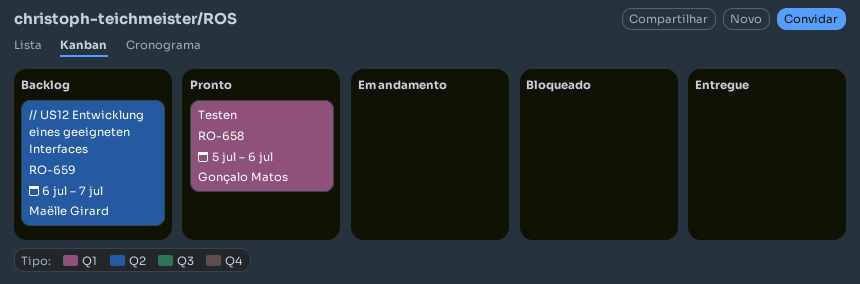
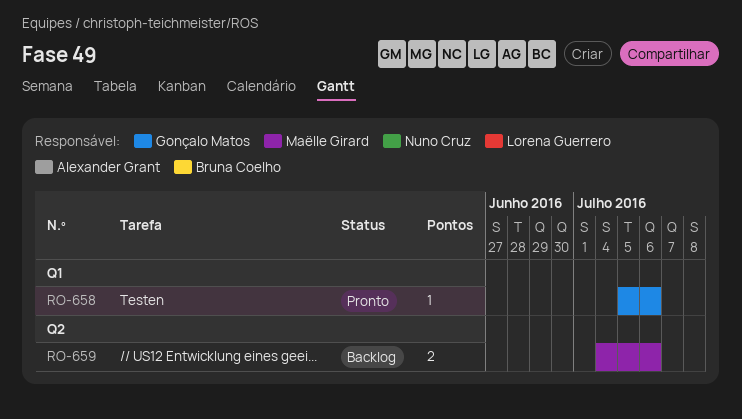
RO-659, start: Jul 6 -> Jul 4
RO-659, due: Jul 7 -> Jul 6

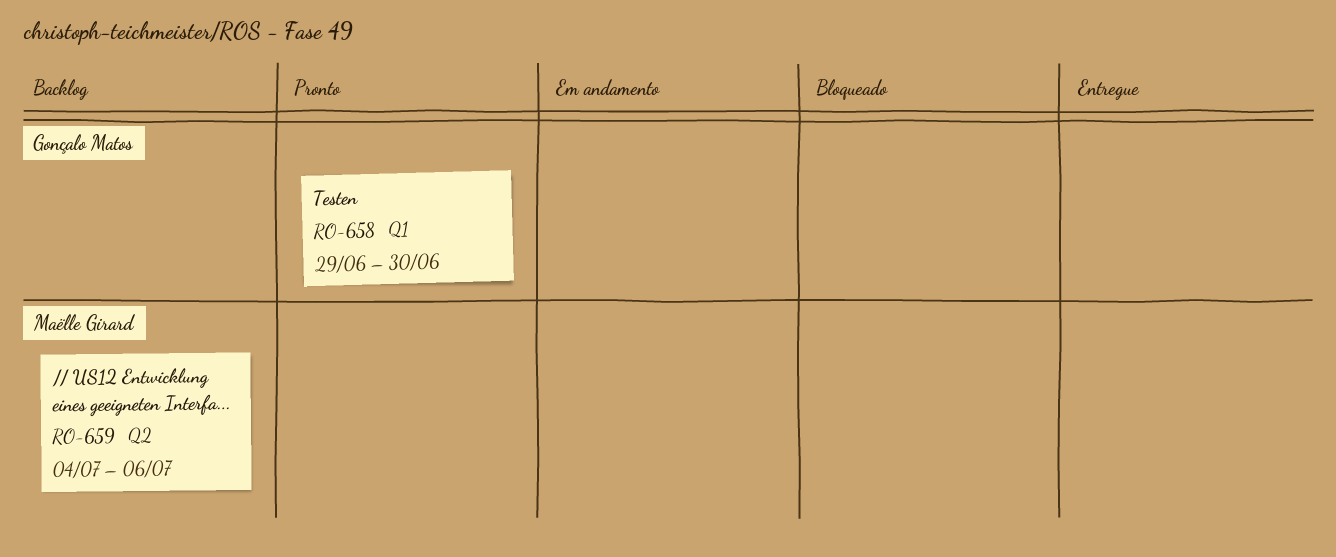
RO-658, start: Jul 5 -> Jun 29
RO-658, due: Jul 6 -> Jun 30

